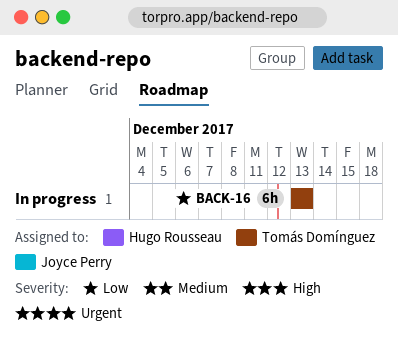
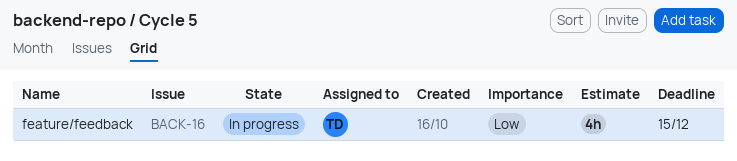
BACK-16, estimate: 6h -> 4h
BACK-16, due: Dec 13 -> Dec 15

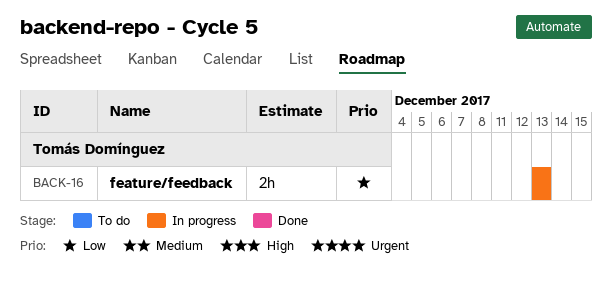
BACK-16, estimate: 4h -> 2h
BACK-16, due: Dec 15 -> Dec 13

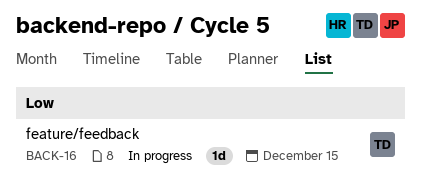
BACK-16, estimate: 2h -> 1d
BACK-16, due: Dec 13 -> Dec 15

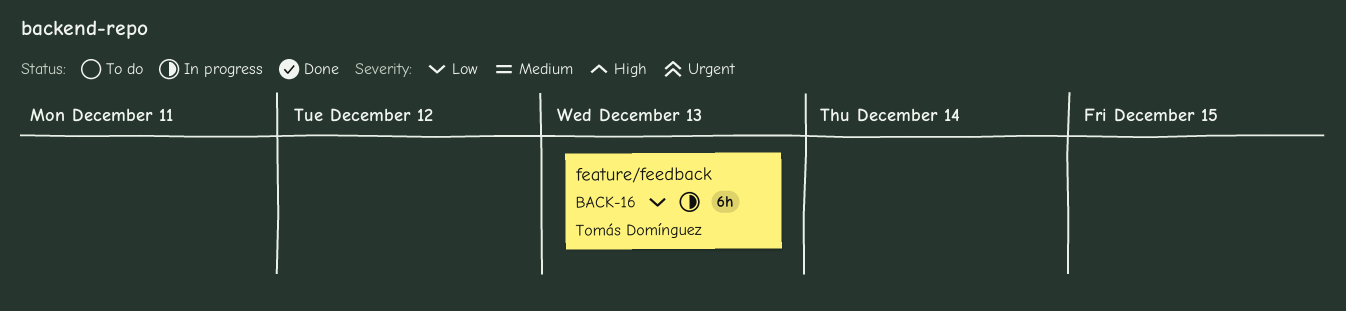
BACK-16, estimate: 1d -> 6h
BACK-16, due: Dec 15 -> Dec 13

